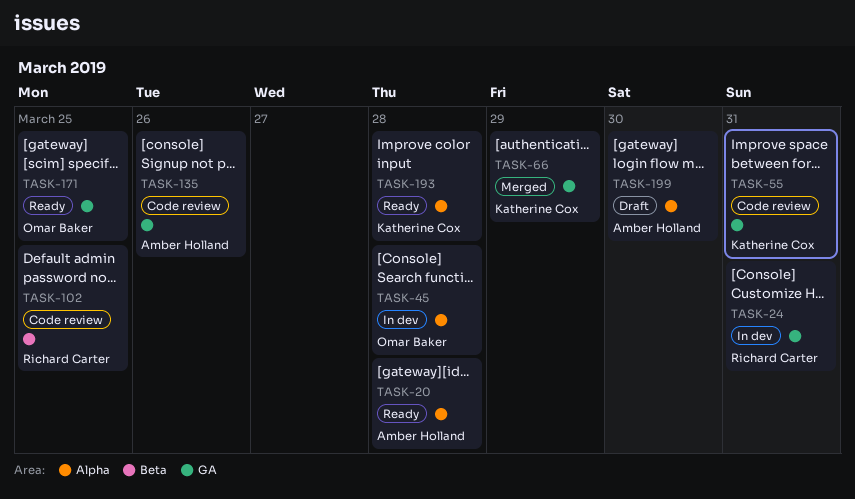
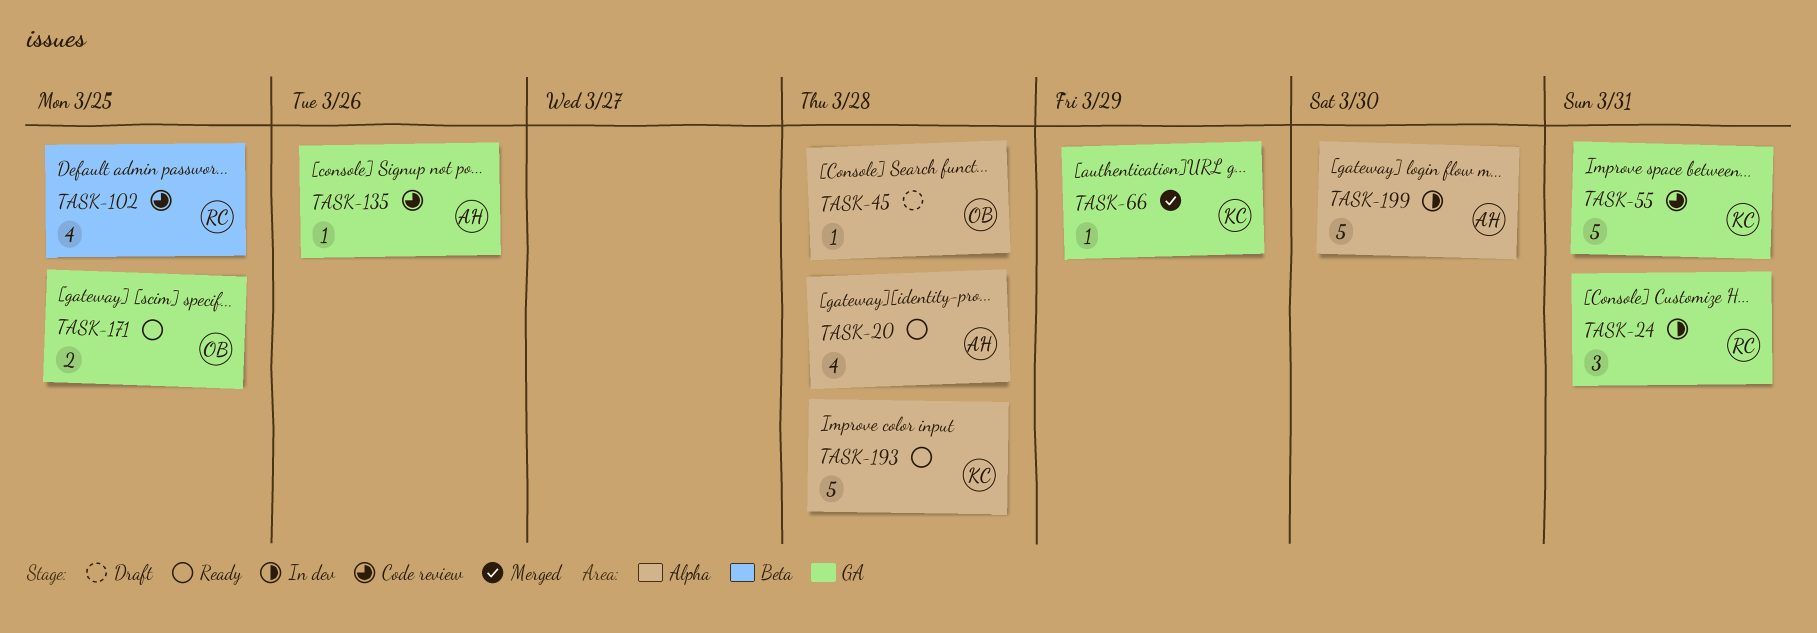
TASK-45, status: In dev -> Draft
TASK-199, status: Draft -> In dev

